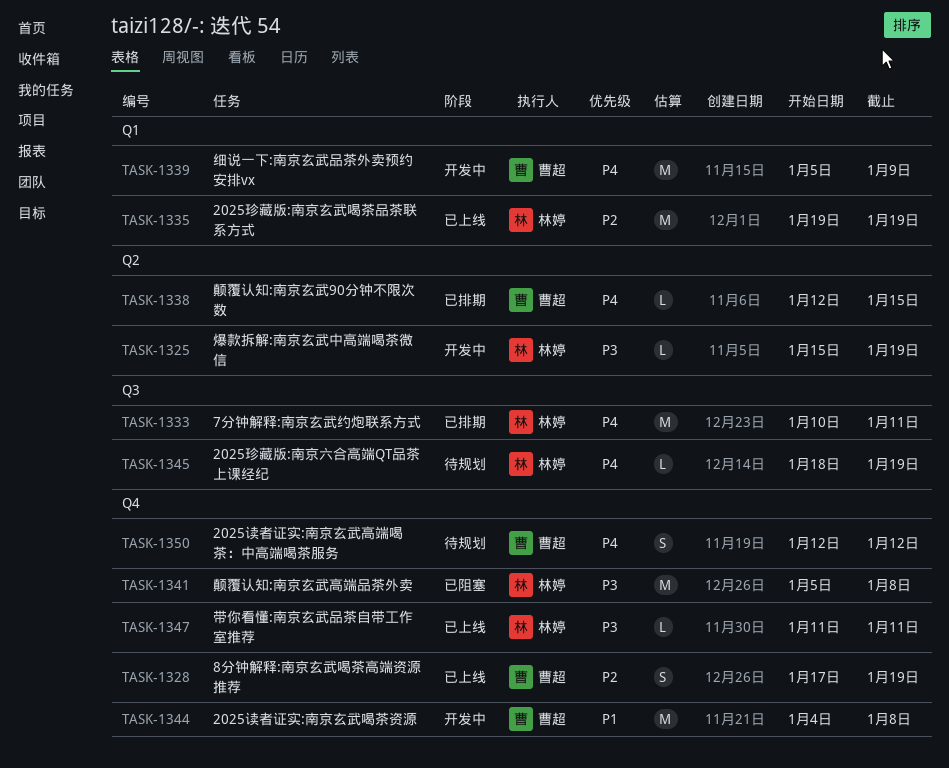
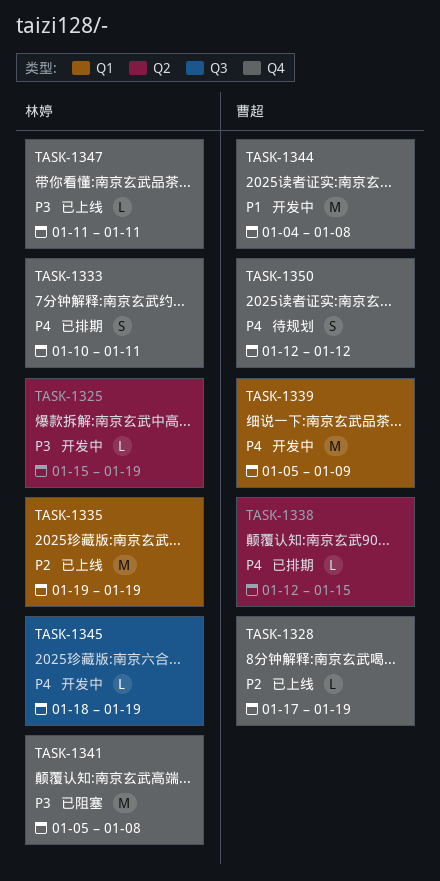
TASK-1328, estimate: S -> L
TASK-1333, label: Q3 -> Q4
TASK-1333, estimate: M -> S
TASK-1345, status: 待规划 -> 开发中

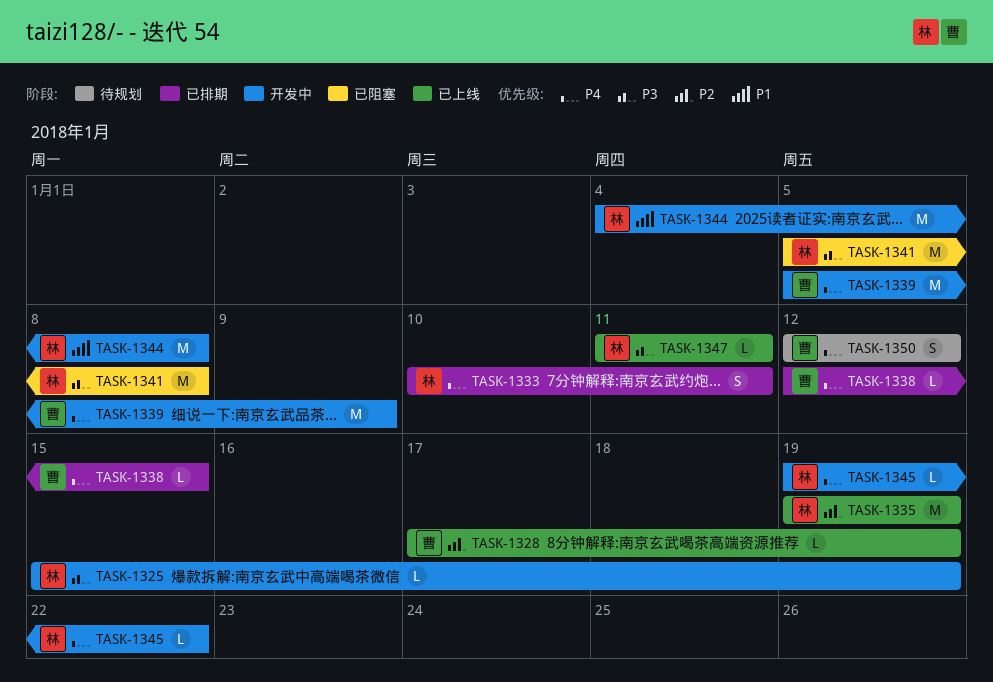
TASK-1344, owner: 曹超 -> 林婷
TASK-1345, start: Jan 18 -> Jan 19
TASK-1345, due: Jan 19 -> Jan 22

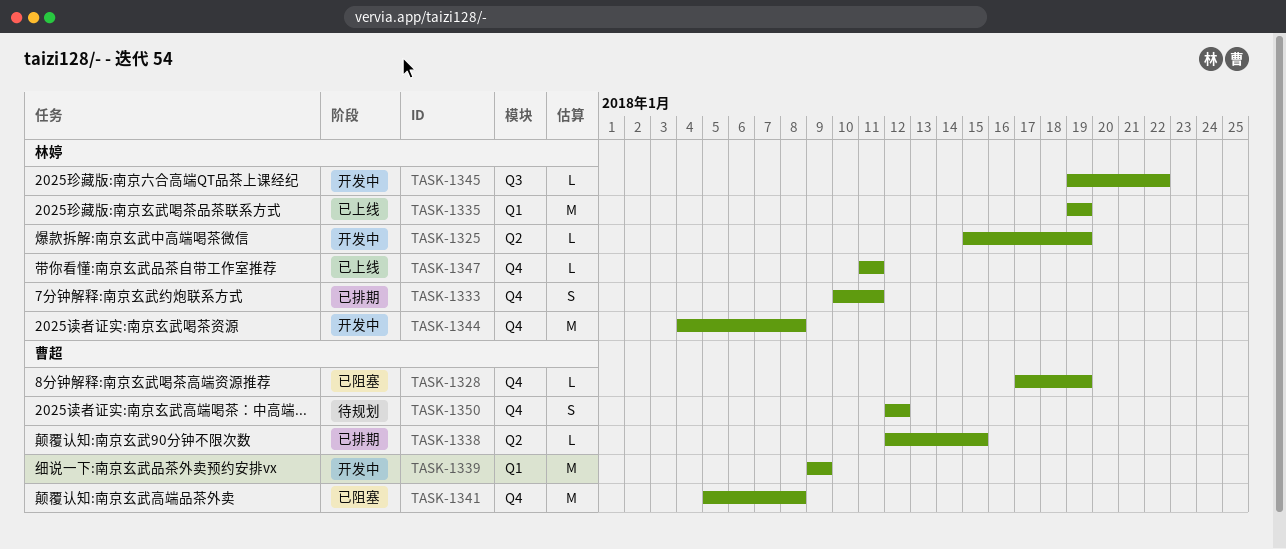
TASK-1328, status: 已上线 -> 已阻塞
TASK-1339, start: Jan 5 -> Jan 9
TASK-1341, owner: 林婷 -> 曹超

